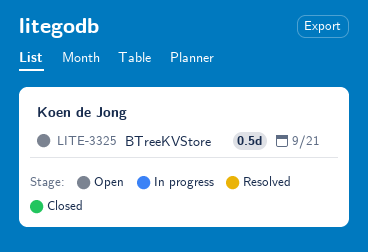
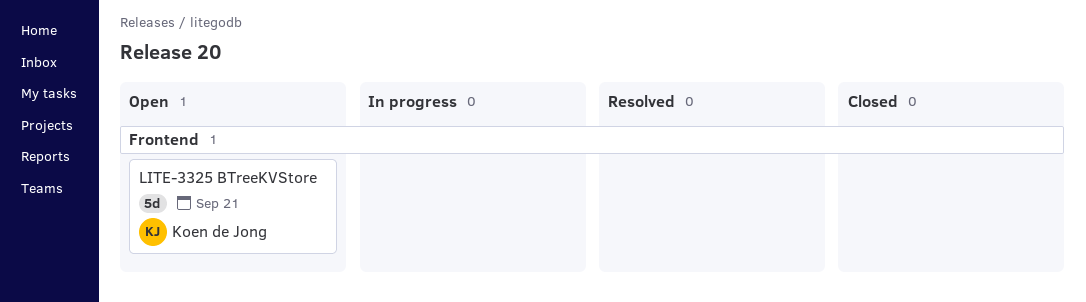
LITE-3325, estimate: 0.5d -> 5d

